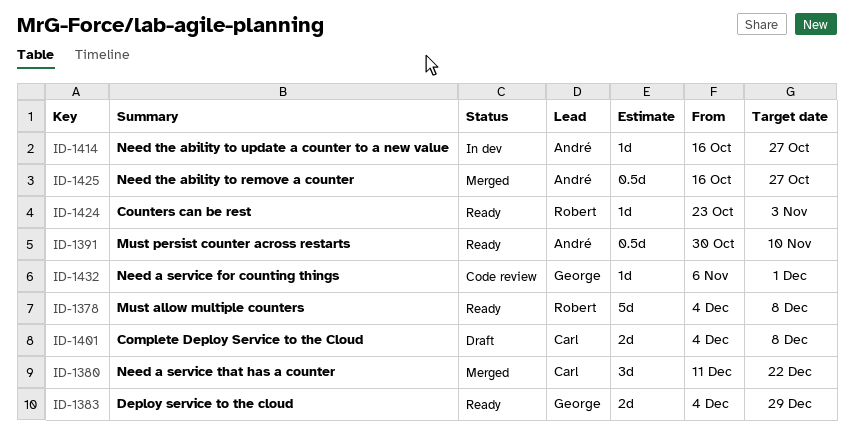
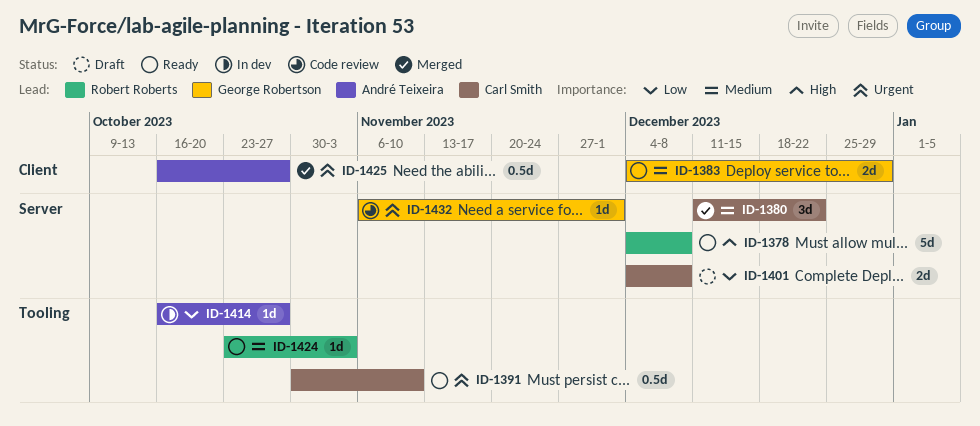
ID-1391, owner: André Teixeira -> Carl Smith

